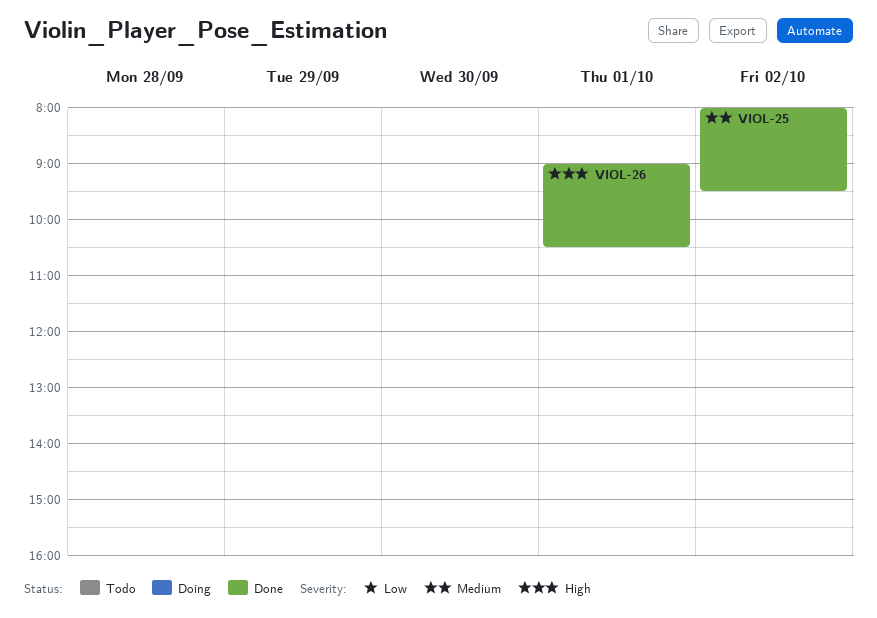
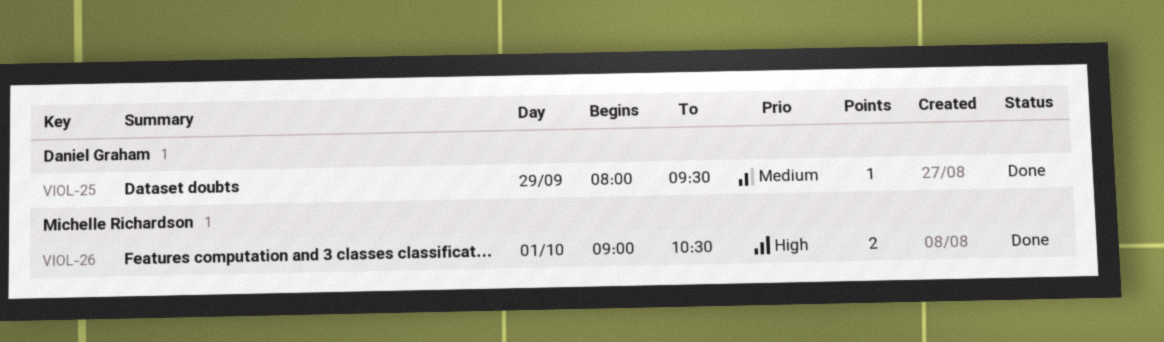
VIOL-25, day: Oct 2 -> Sep 29

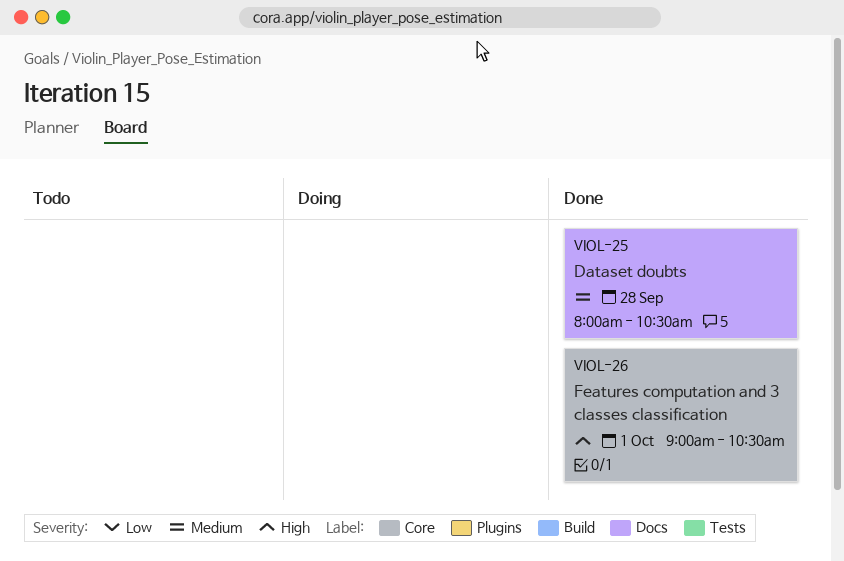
VIOL-25, day: Sep 29 -> Sep 28
VIOL-25, ends: 09:30 -> 10:30

